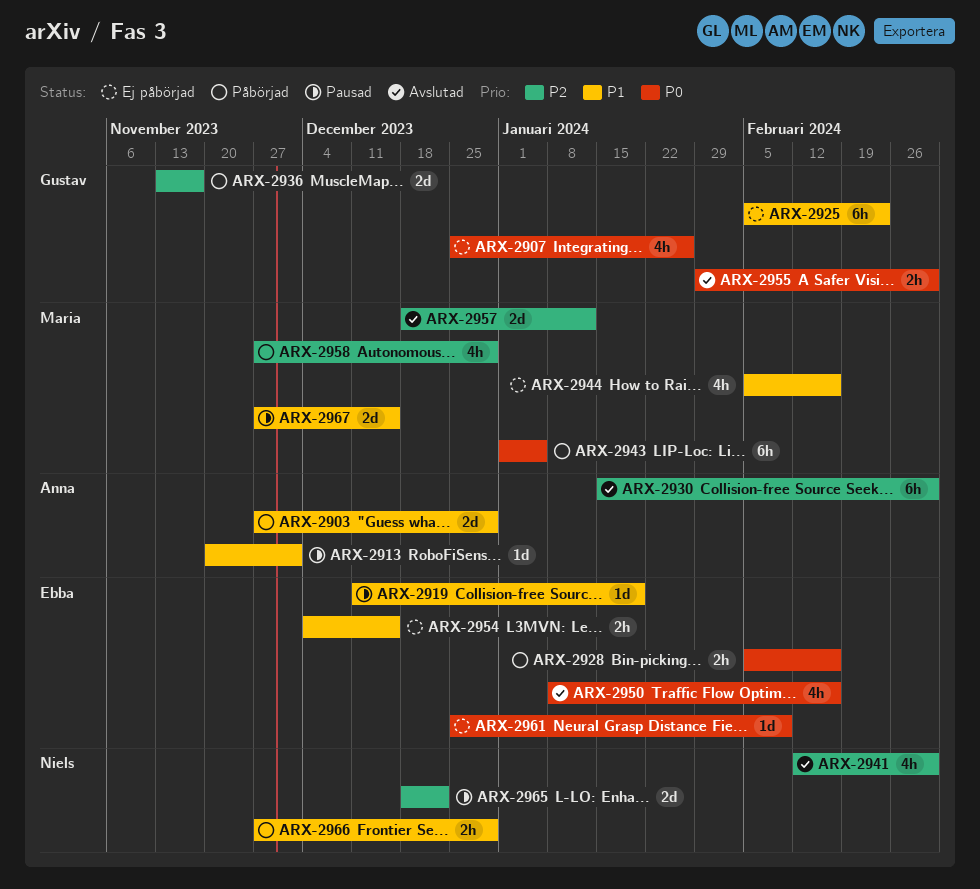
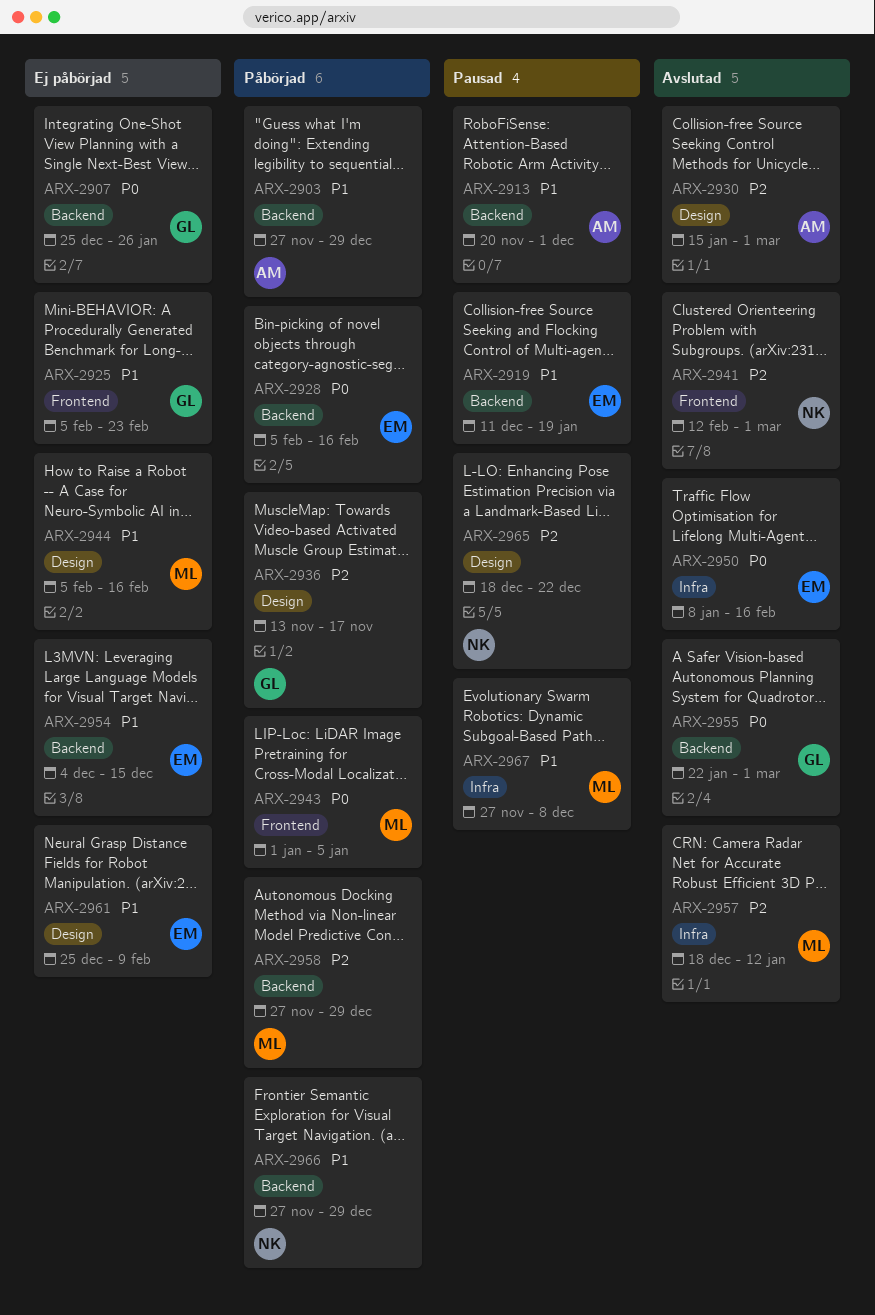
ARX-2955, start: Jan 29 -> Jan 22
ARX-2961, priority: P0 -> P1
ARX-2967, due: Dec 15 -> Dec 8

